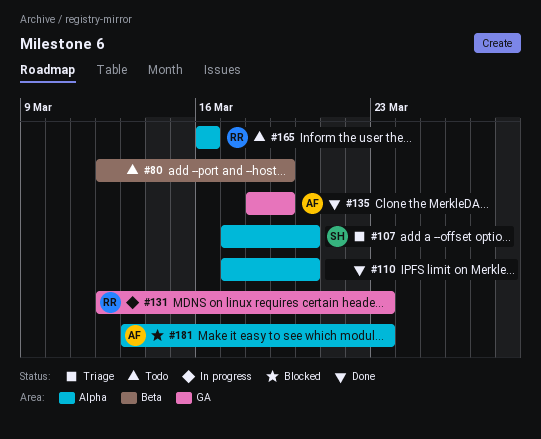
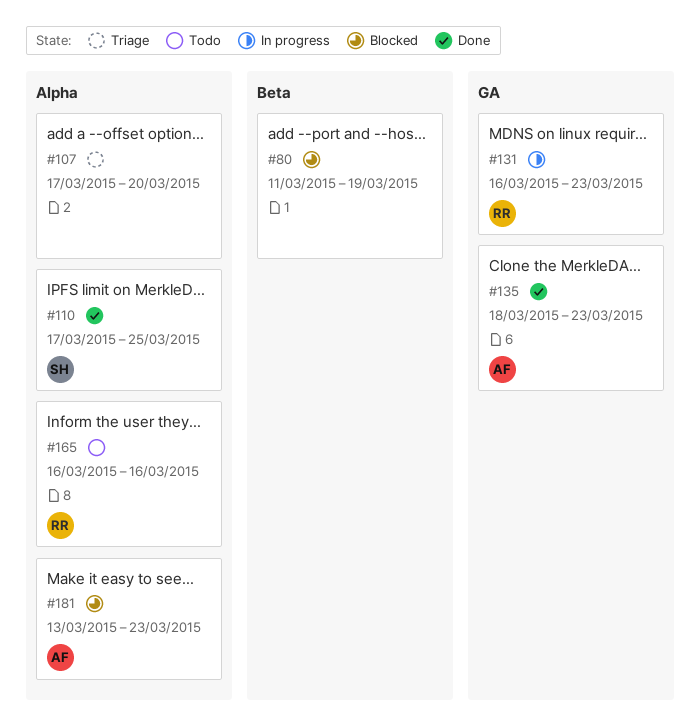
#80, status: Todo -> Blocked
#80, start: Mar 12 -> Mar 11
#107, owner: SH -> none
#110, owner: none -> SH
#110, due: Mar 20 -> Mar 25
#131, start: Mar 12 -> Mar 16
#135, due: Mar 19 -> Mar 23

